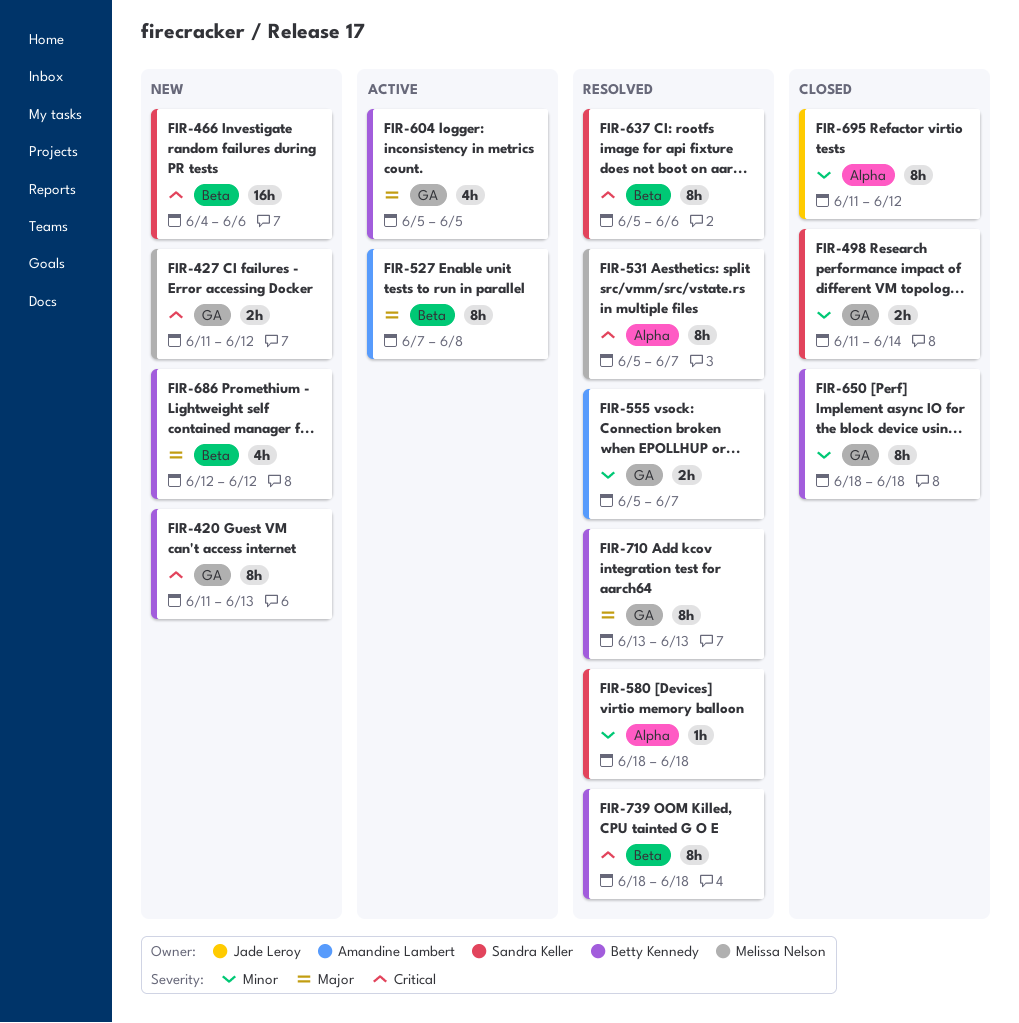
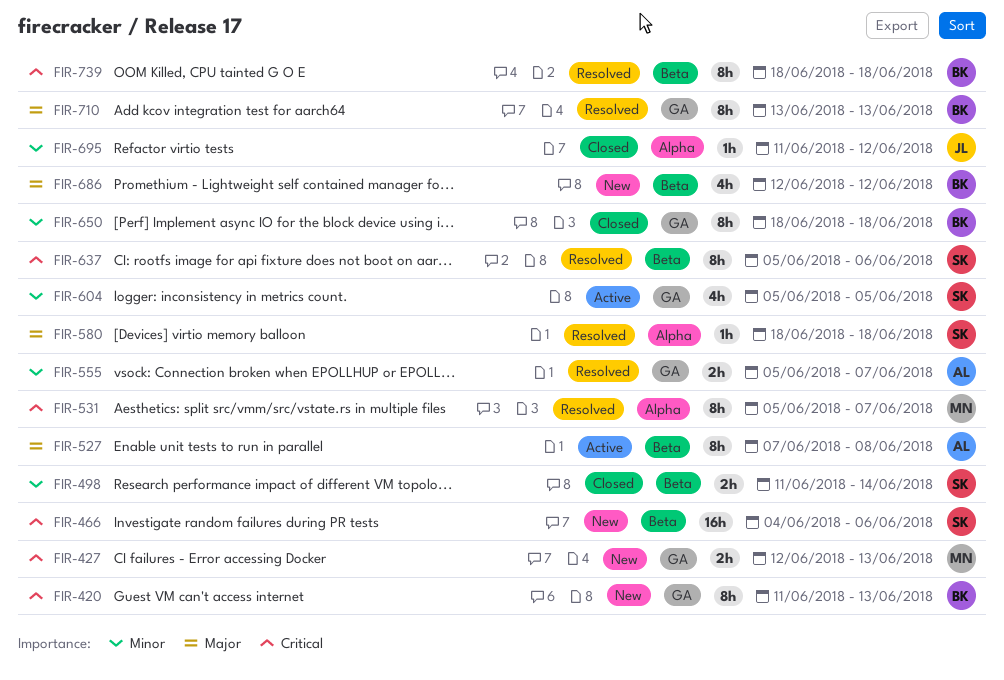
FIR-427, start: Jun 11 -> Jun 12
FIR-427, due: Jun 12 -> Jun 13
FIR-498, label: GA -> Beta
FIR-580, priority: Minor -> Major
FIR-604, owner: Betty Kennedy -> Sandra Keller
FIR-604, priority: Major -> Minor
FIR-695, estimate: 8h -> 1h

